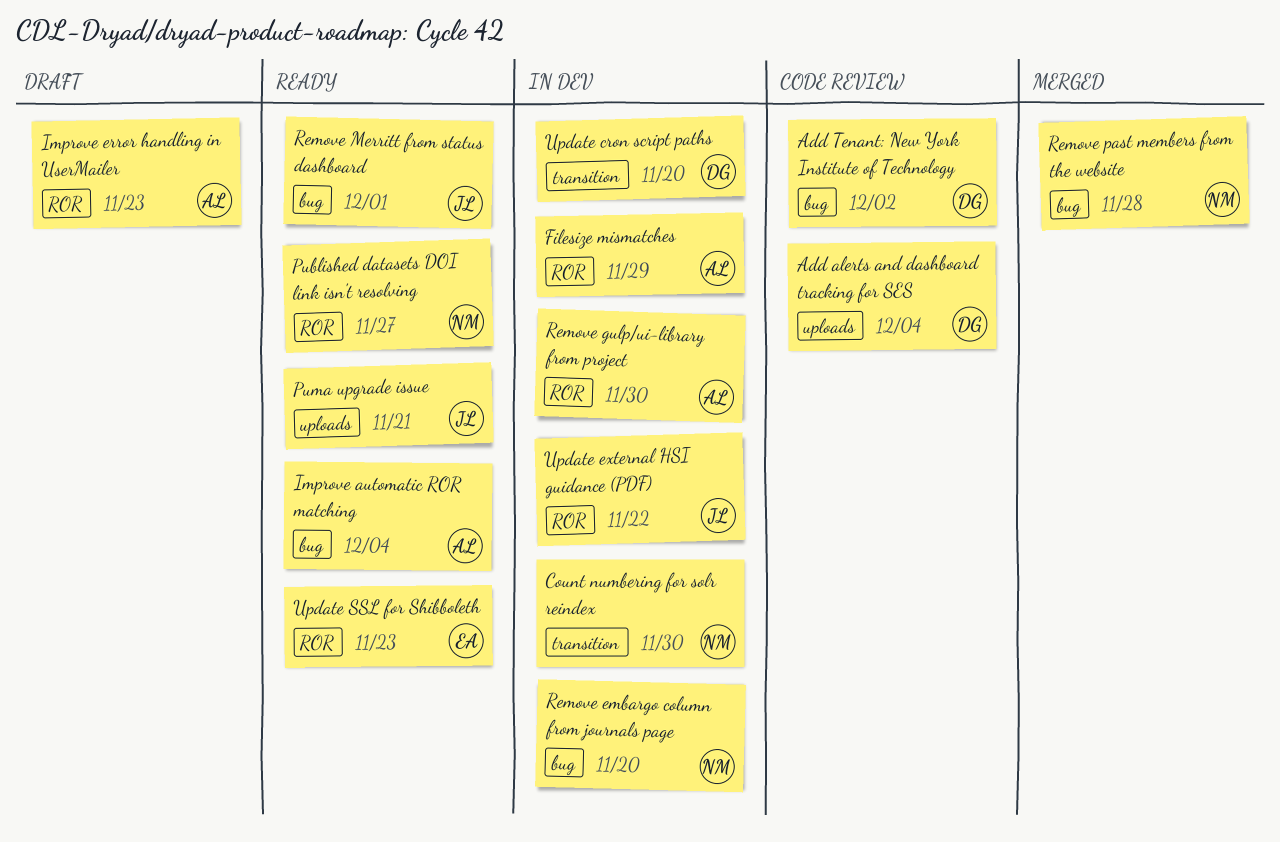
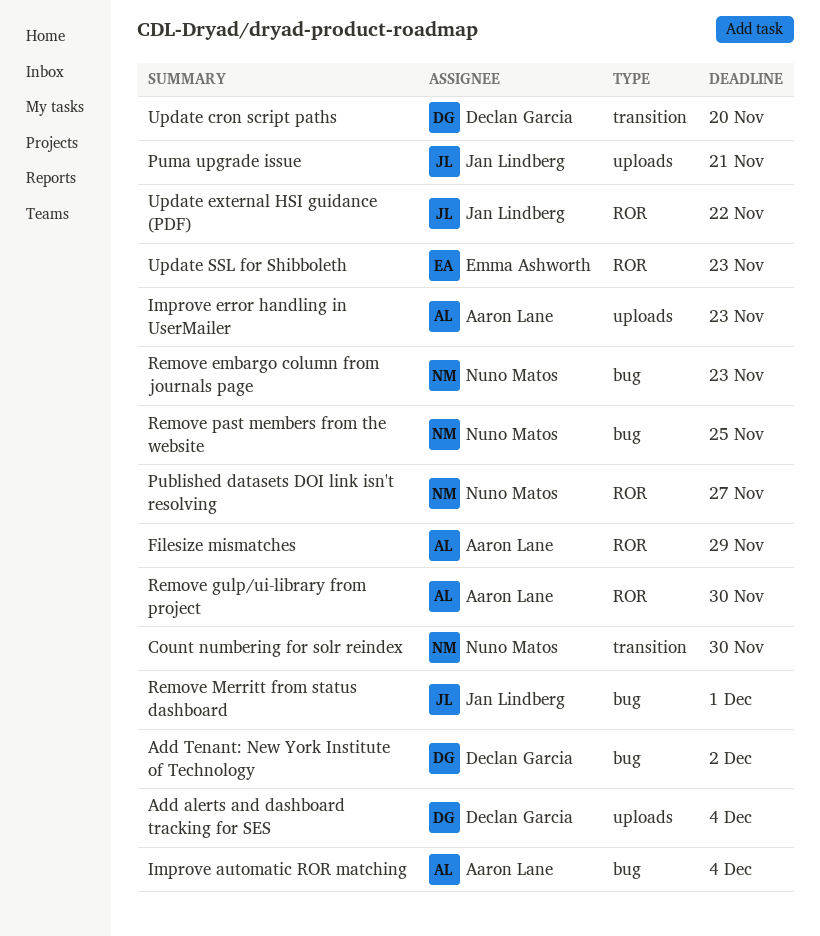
Improve error handling in UserMailer, label: ROR -> uploads
Remove embargo column from journals page, due: Nov 20 -> Nov 23
Remove past members from the website, due: Nov 28 -> Nov 25

